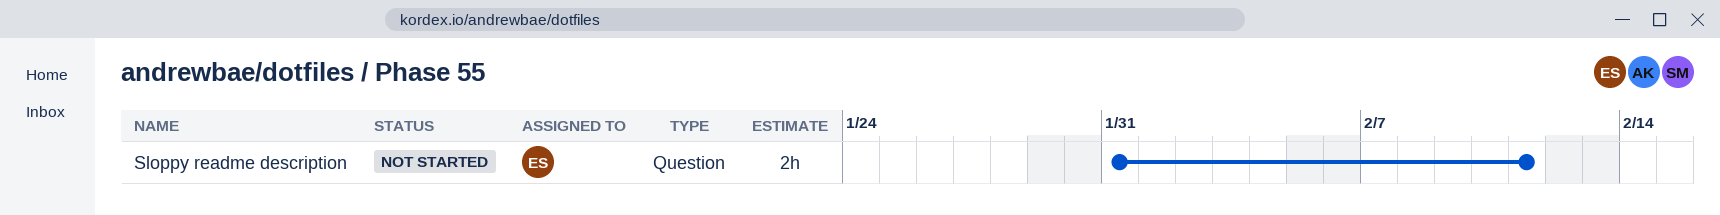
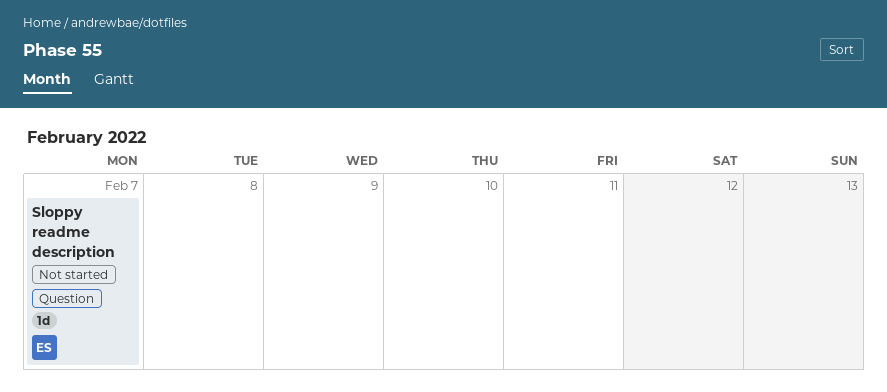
Sloppy readme description, estimate: 2h -> 1d
Sloppy readme description, due: Feb 11 -> Feb 7

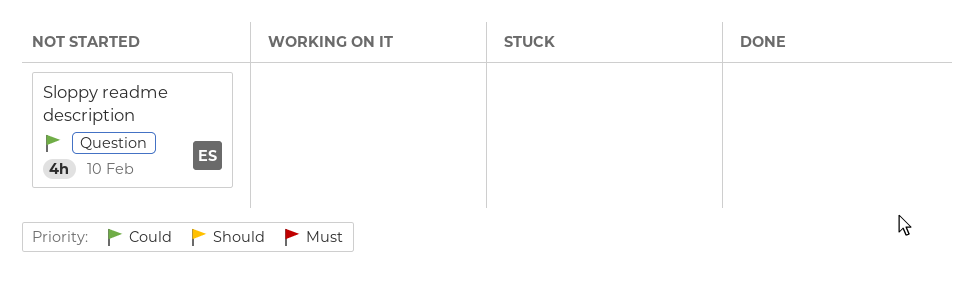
Sloppy readme description, estimate: 1d -> 4h
Sloppy readme description, due: Feb 7 -> Feb 10

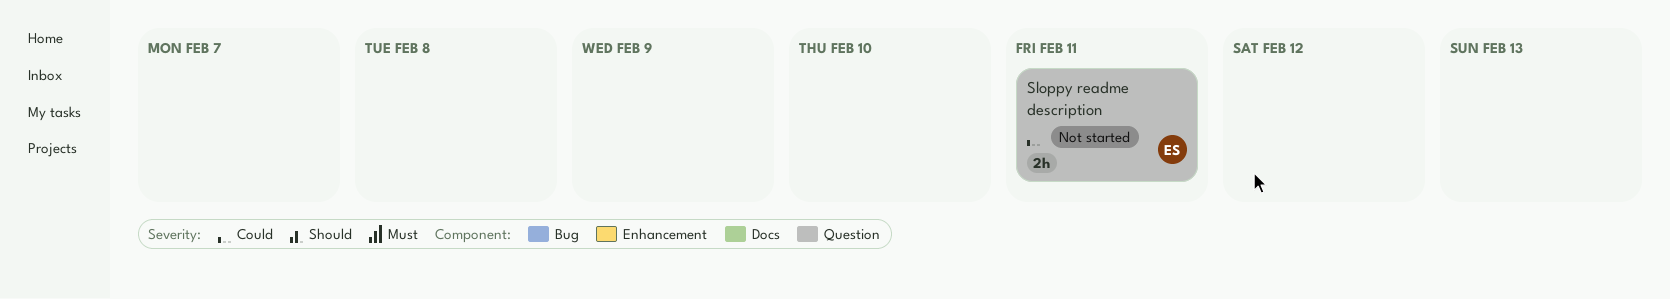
Sloppy readme description, estimate: 4h -> 2h
Sloppy readme description, due: Feb 10 -> Feb 11

